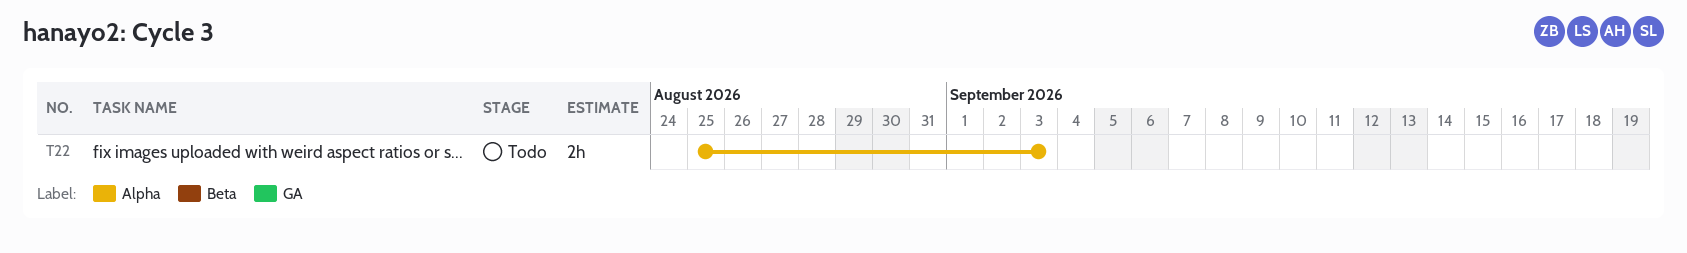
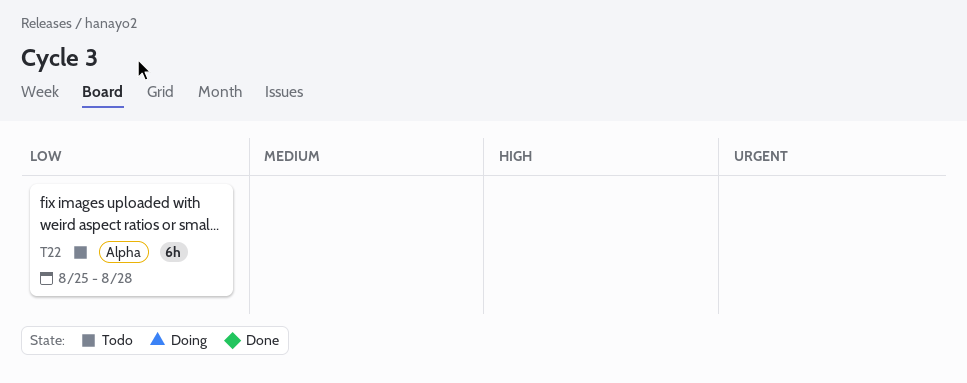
T22, estimate: 2h -> 6h
T22, due: Sep 3 -> Aug 28

